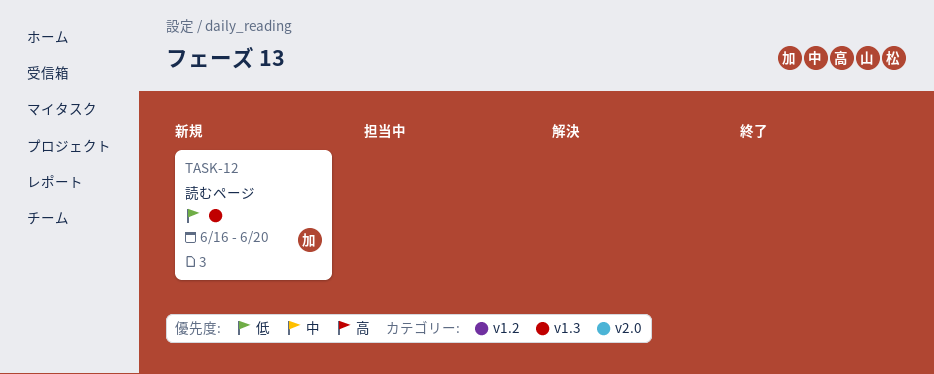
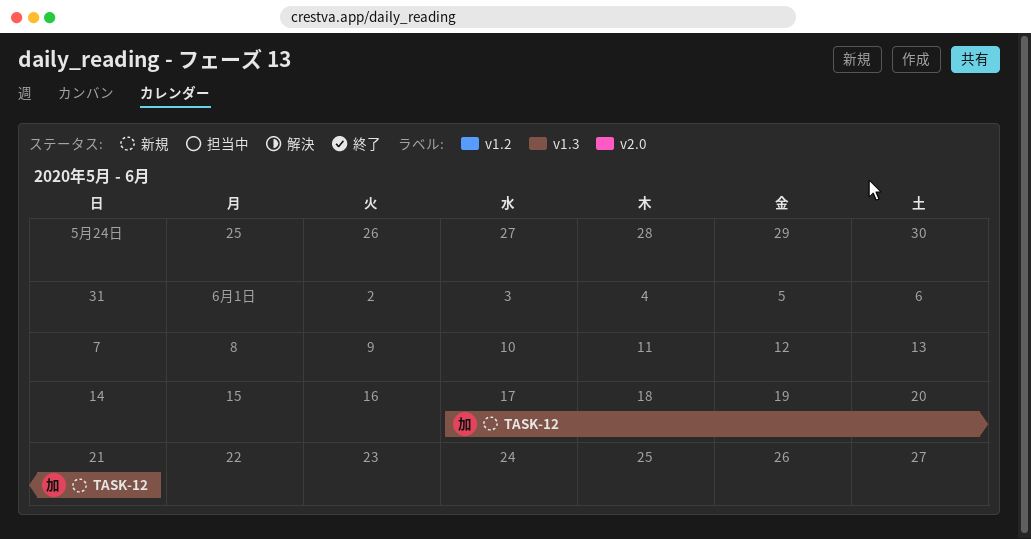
TASK-12, start: Jun 16 -> Jun 17
TASK-12, due: Jun 20 -> Jun 21

